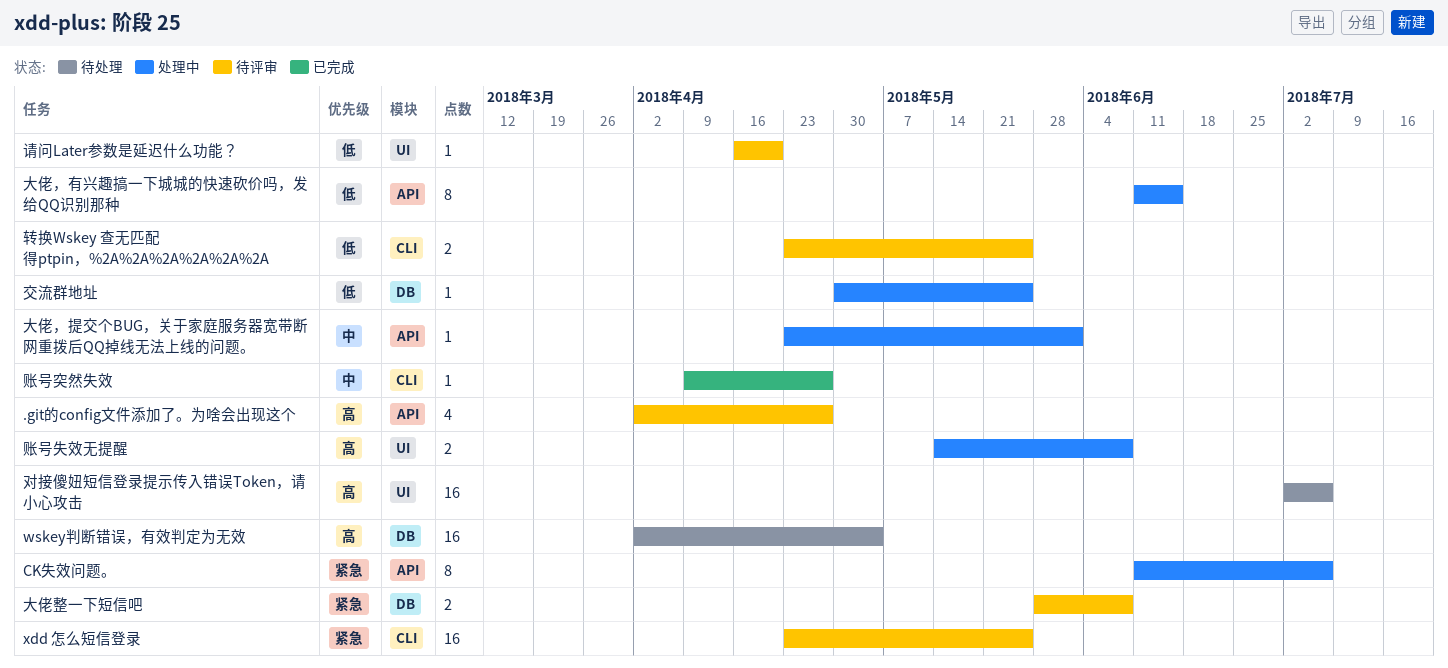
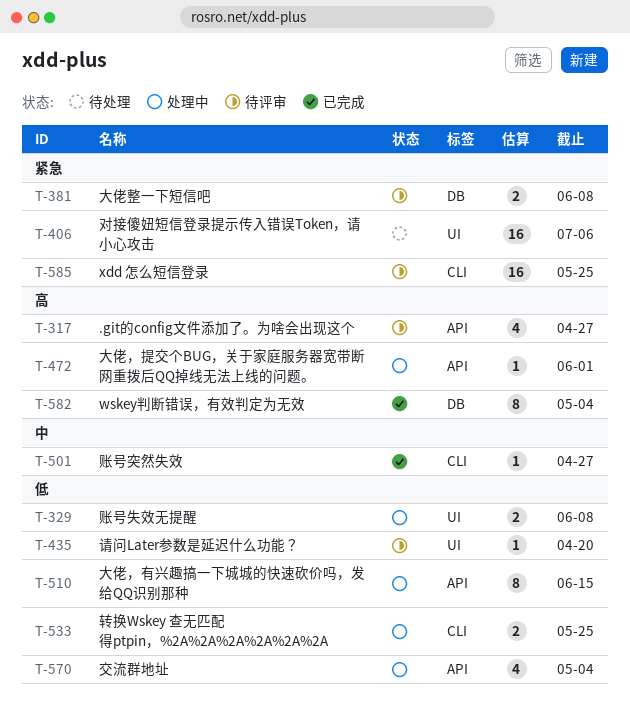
CK失效问题。: present -> none
wskey判断错误，有效判定为无效, status: 待处理 -> 已完成
wskey判断错误，有效判定为无效, estimate: 16 -> 8
交流群地址, label: DB -> API
交流群地址, estimate: 1 -> 4
交流群地址, due: May 25 -> May 4
大佬，提交个BUG，关于家庭服务器宽带断网重拨后QQ掉线无法上线的问题。, priority: 中 -> 高
对接傻妞短信登录提示传入错误Token，请小心攻击, priority: 高 -> 紧急
账号失效无提醒, priority: 高 -> 低
转换Wskey 查无匹配得ptpin，%2A%2A%2A%2A%2A%2A, status: 待评审 -> 处理中

